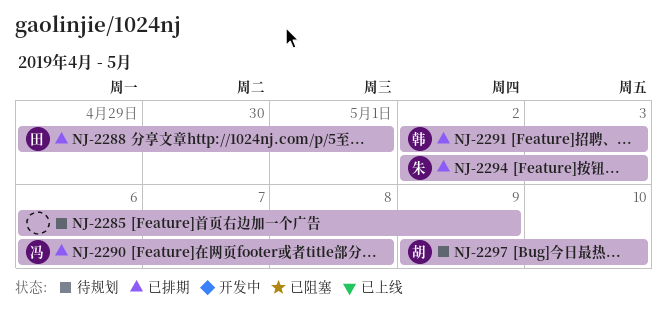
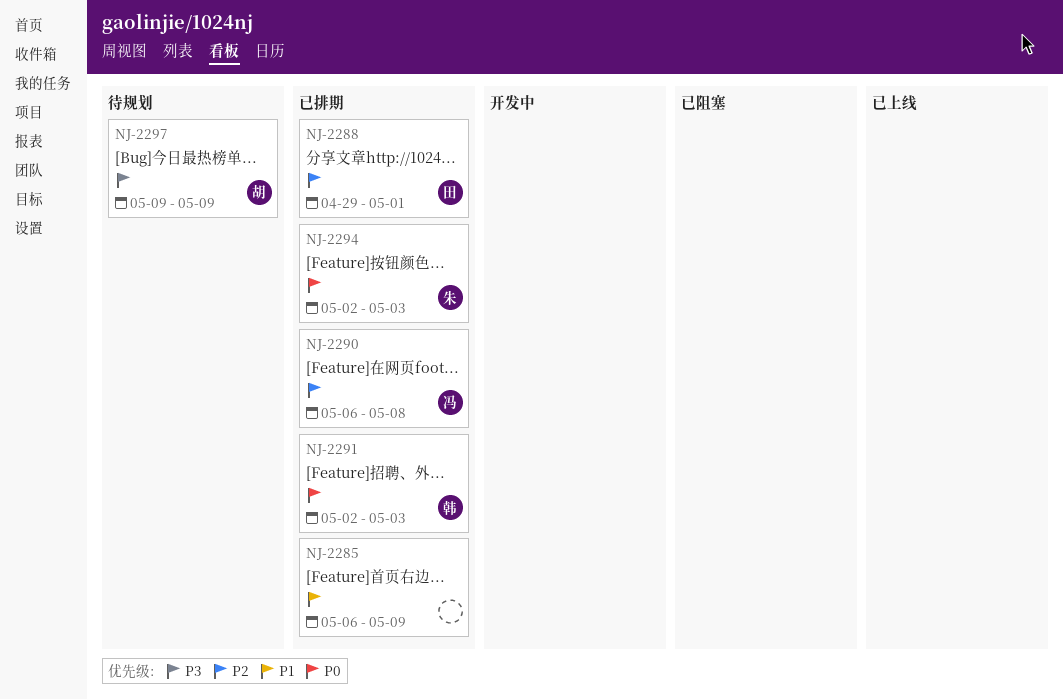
NJ-2285, status: 待规划 -> 已排期
NJ-2297, due: May 10 -> May 9

